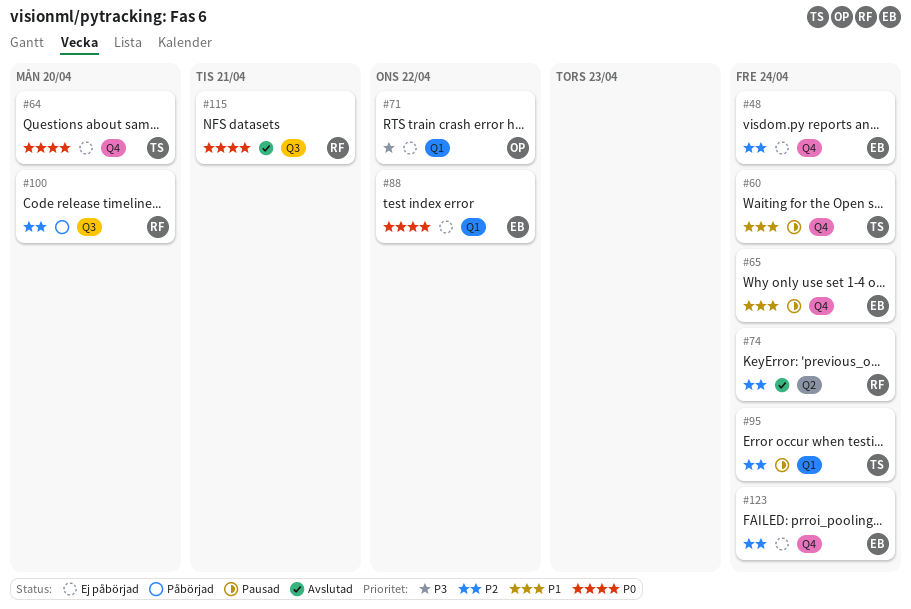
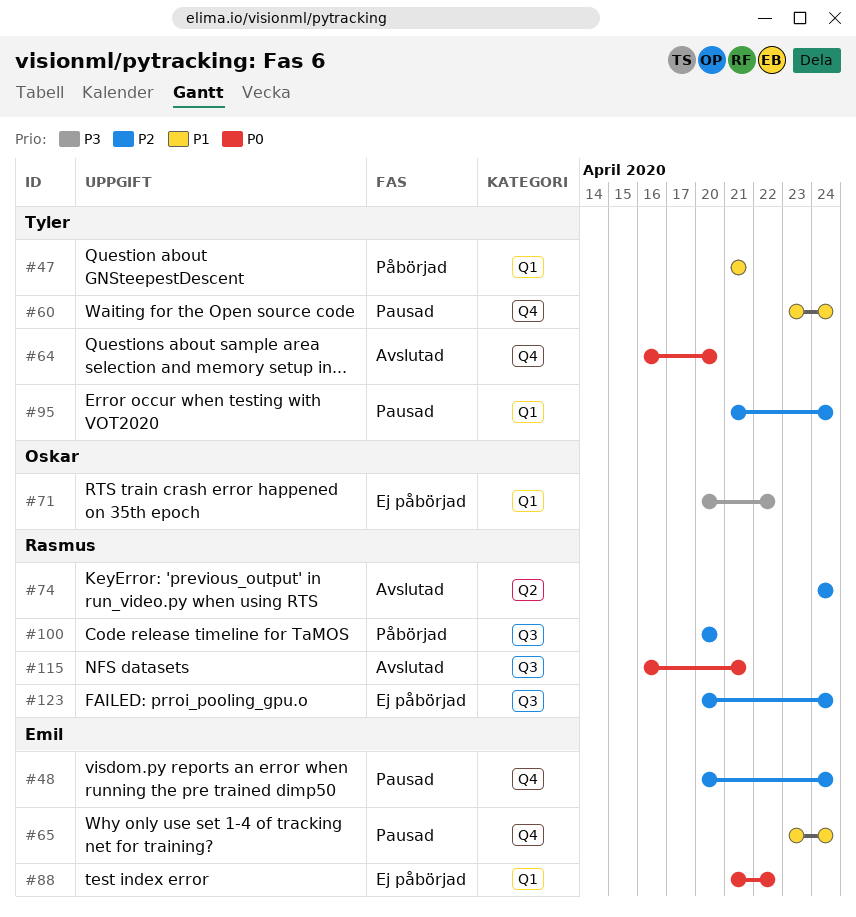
#47: none -> present
#48, status: Ej påbörjad -> Pausad
#64, status: Ej påbörjad -> Avslutad
#123, owner: Emil -> Rasmus
#123, label: Q4 -> Q3

